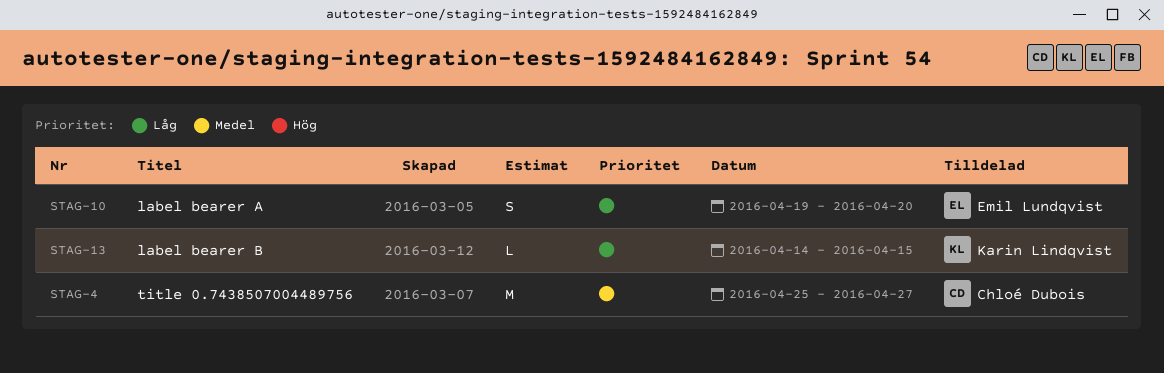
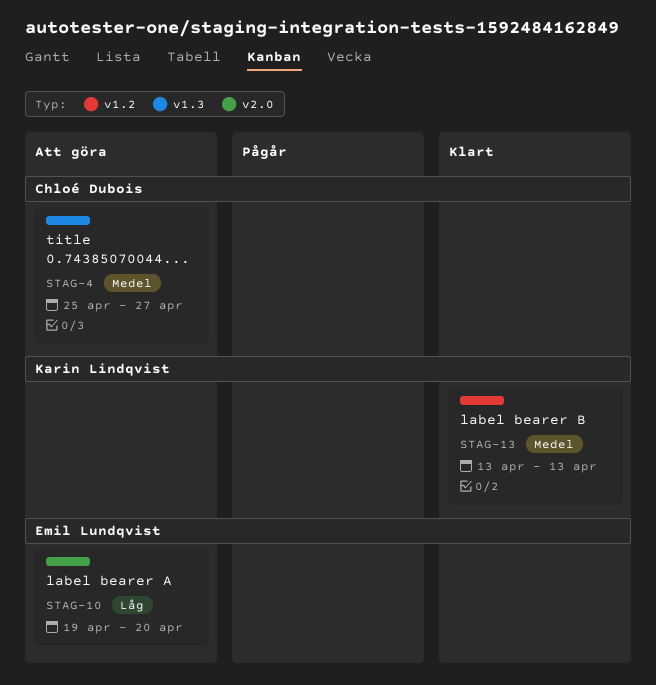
STAG-13, priority: Låg -> Medel
STAG-13, start: Apr 14 -> Apr 13
STAG-13, due: Apr 15 -> Apr 13

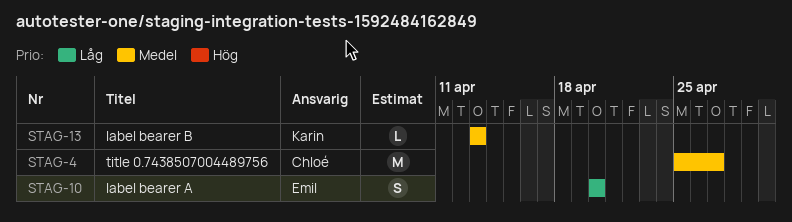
STAG-10, start: Apr 19 -> Apr 20

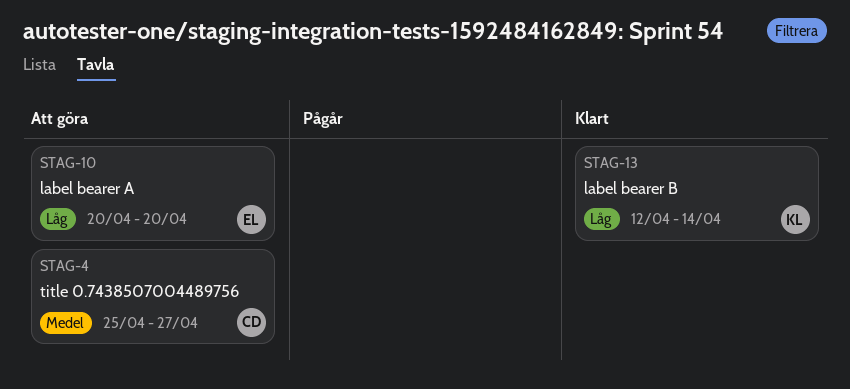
STAG-13, priority: Medel -> Låg
STAG-13, start: Apr 13 -> Apr 12
STAG-13, due: Apr 13 -> Apr 14

